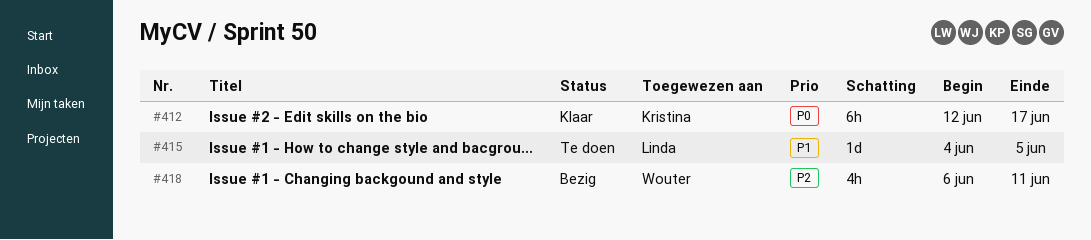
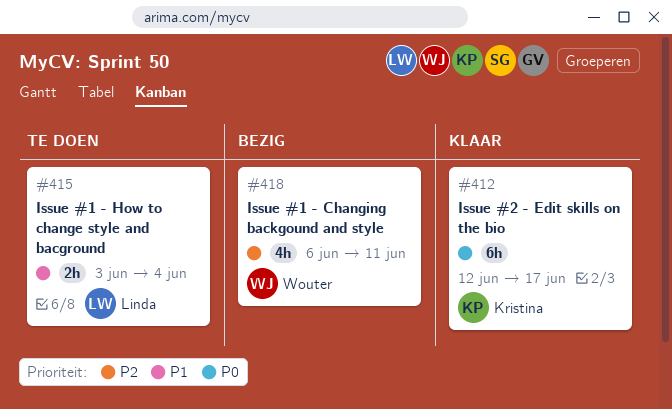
#415, estimate: 1d -> 2h
#415, start: Jun 4 -> Jun 3
#415, due: Jun 5 -> Jun 4

